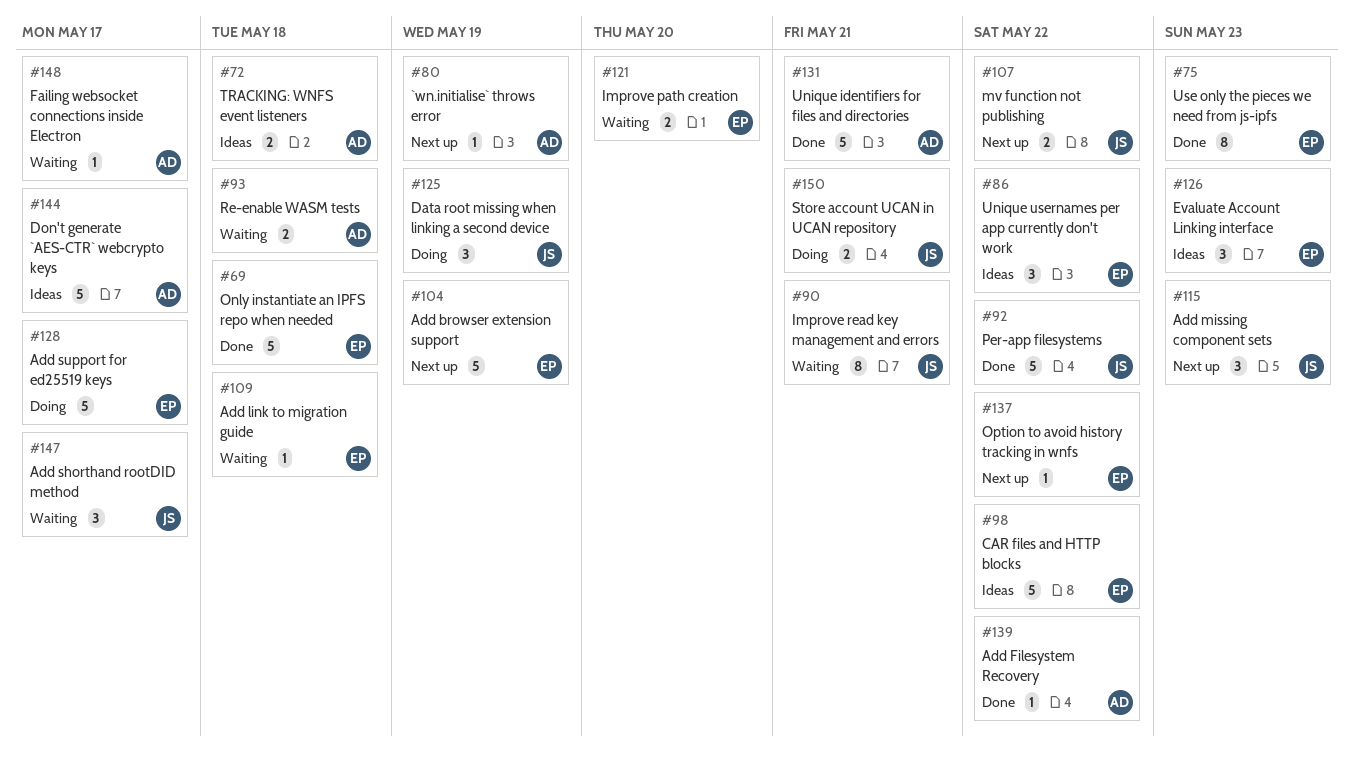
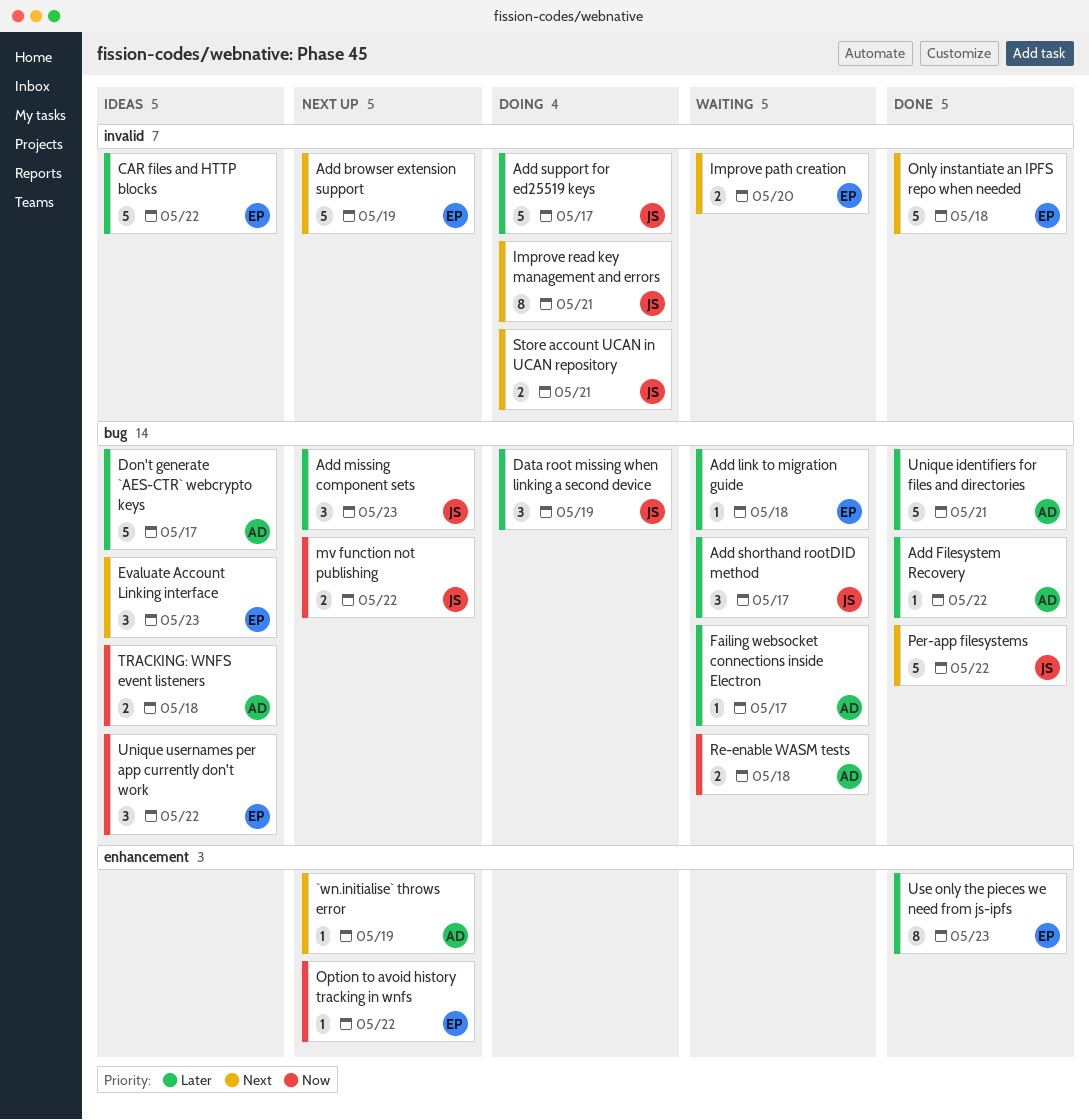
Add support for ed25519 keys, owner: EP -> JS
Improve read key management and errors, status: Waiting -> Doing

